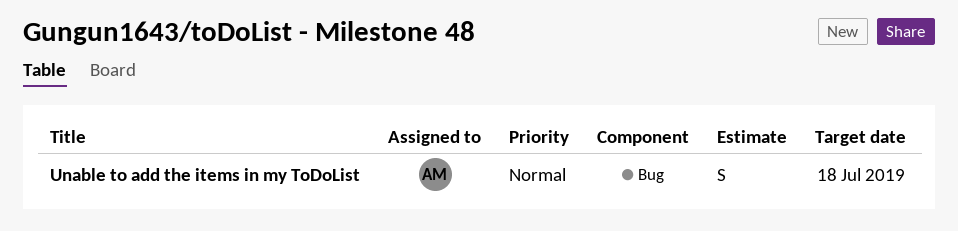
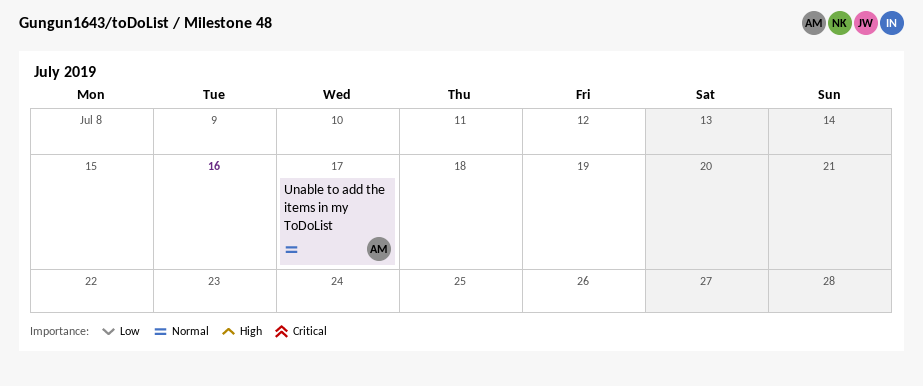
Unable to add the items in my ToDoList, due: Jul 18 -> Jul 17

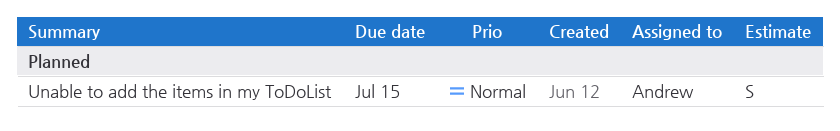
Unable to add the items in my ToDoList, due: Jul 17 -> Jul 15

